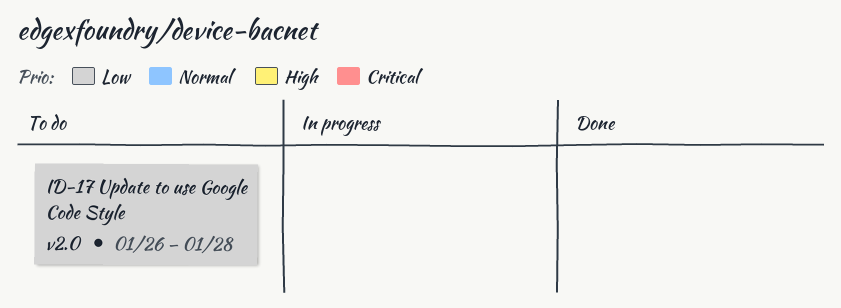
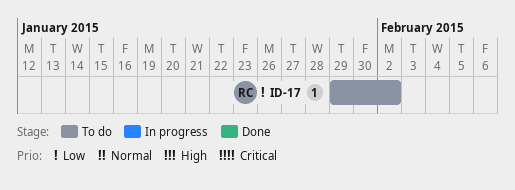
ID-17, start: Jan 26 -> Jan 29
ID-17, due: Jan 28 -> Feb 2

